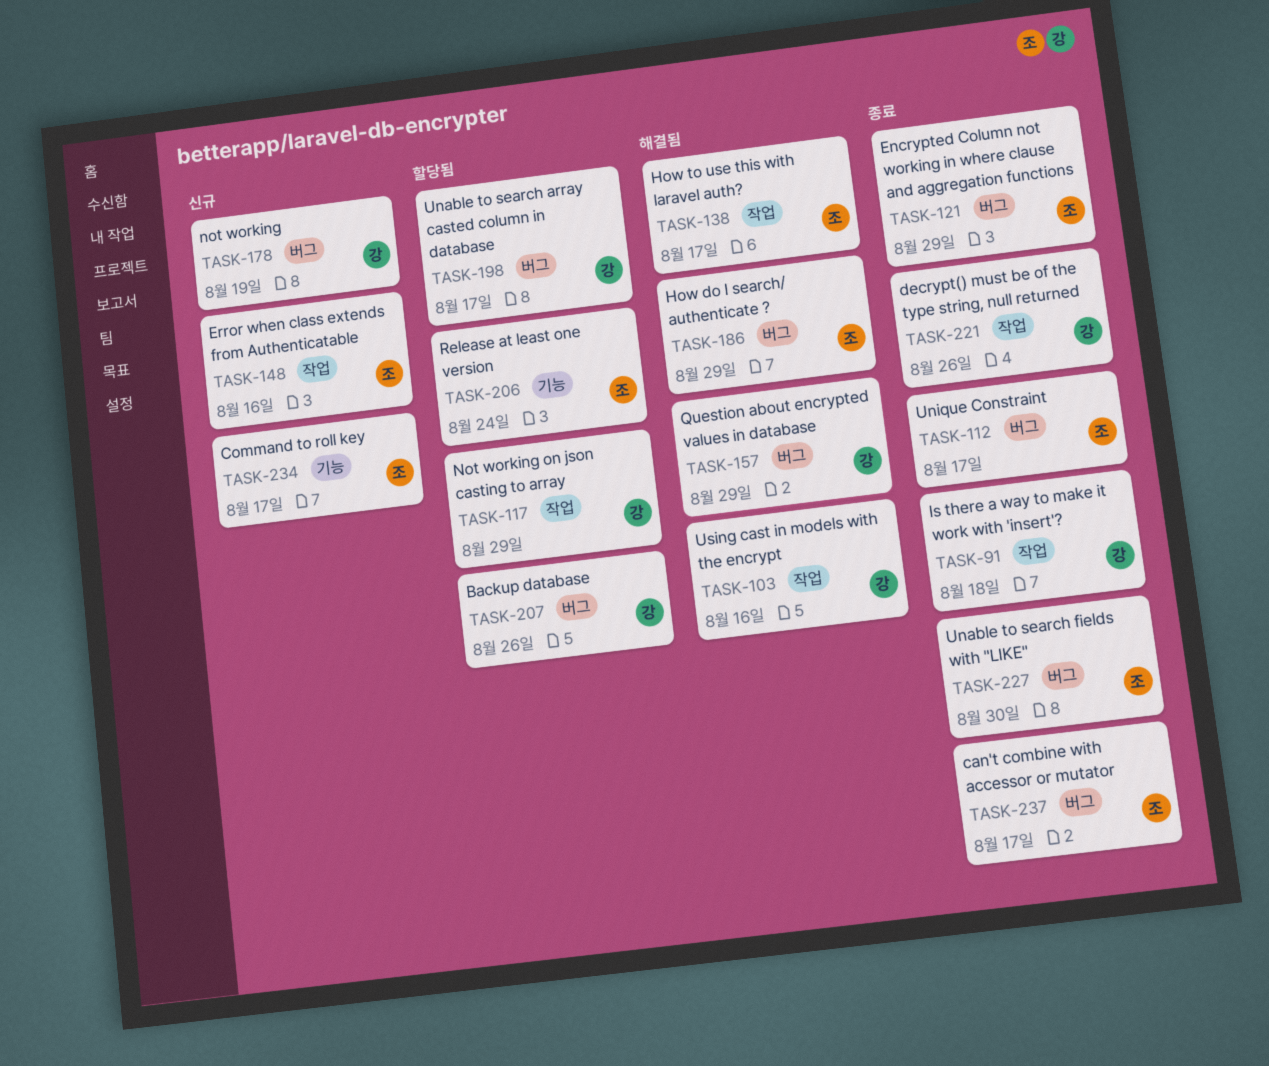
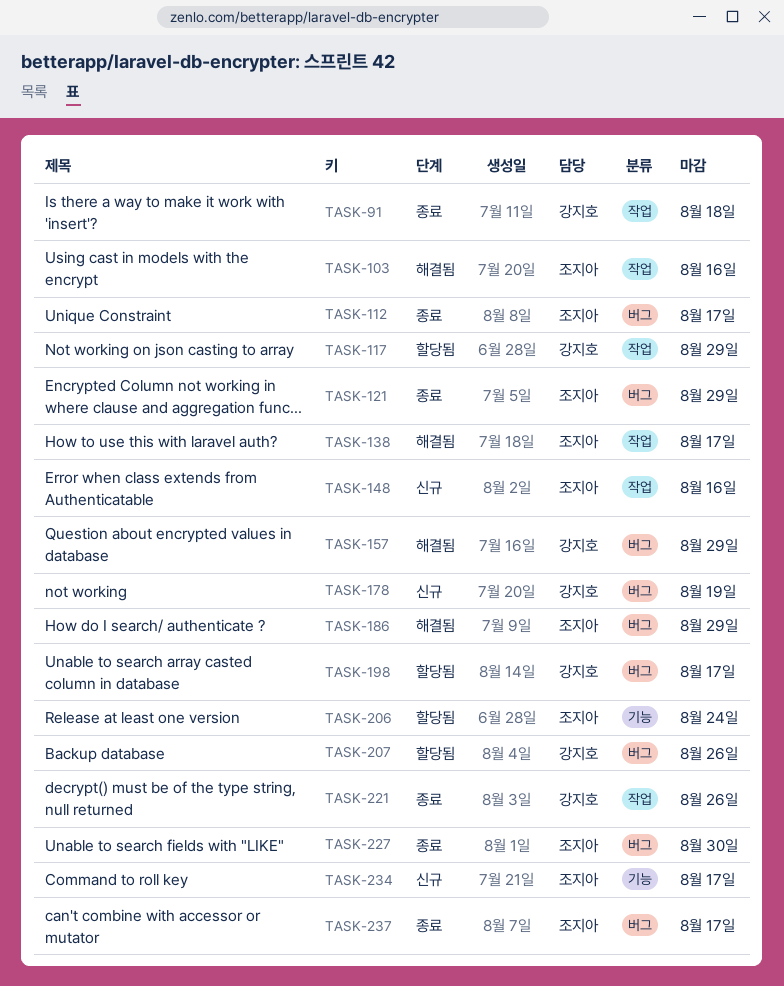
TASK-103, owner: 강지호 -> 조지아

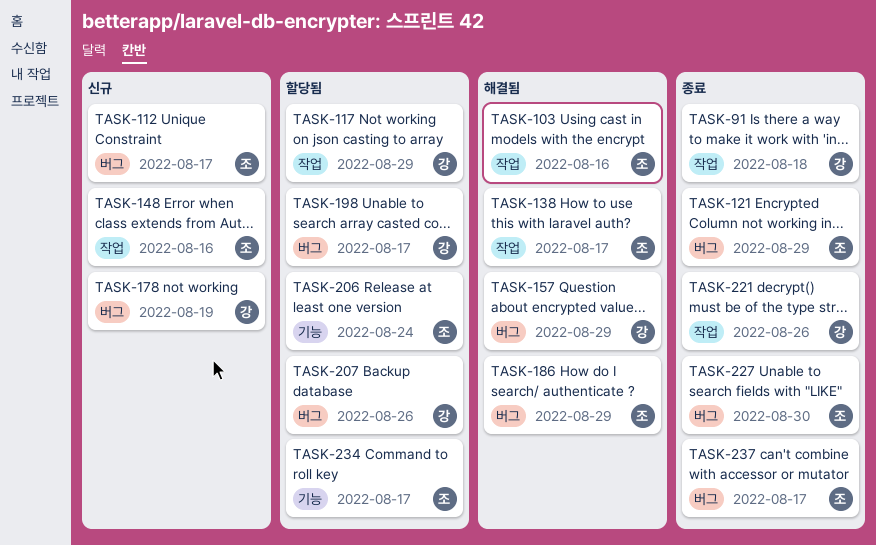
TASK-112, status: 종료 -> 신규
TASK-234, status: 신규 -> 할당됨

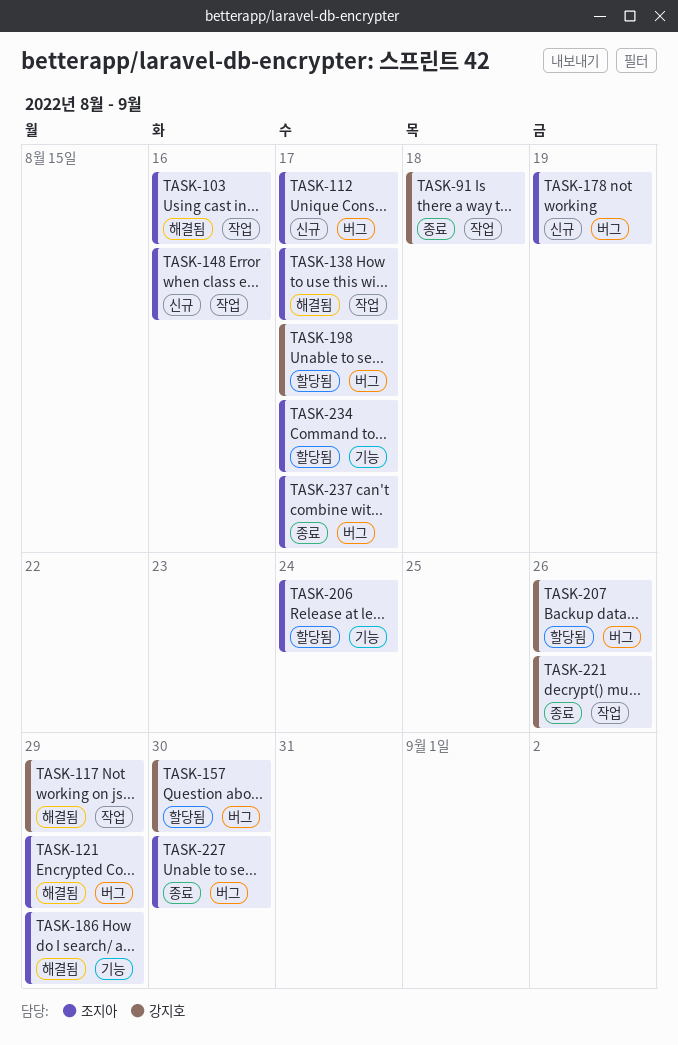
TASK-117, status: 할당됨 -> 해결됨
TASK-121, status: 종료 -> 해결됨
TASK-157, status: 해결됨 -> 할당됨
TASK-157, due: Aug 29 -> Aug 30
TASK-178, owner: 강지호 -> 조지아
TASK-186, label: 버그 -> 기능

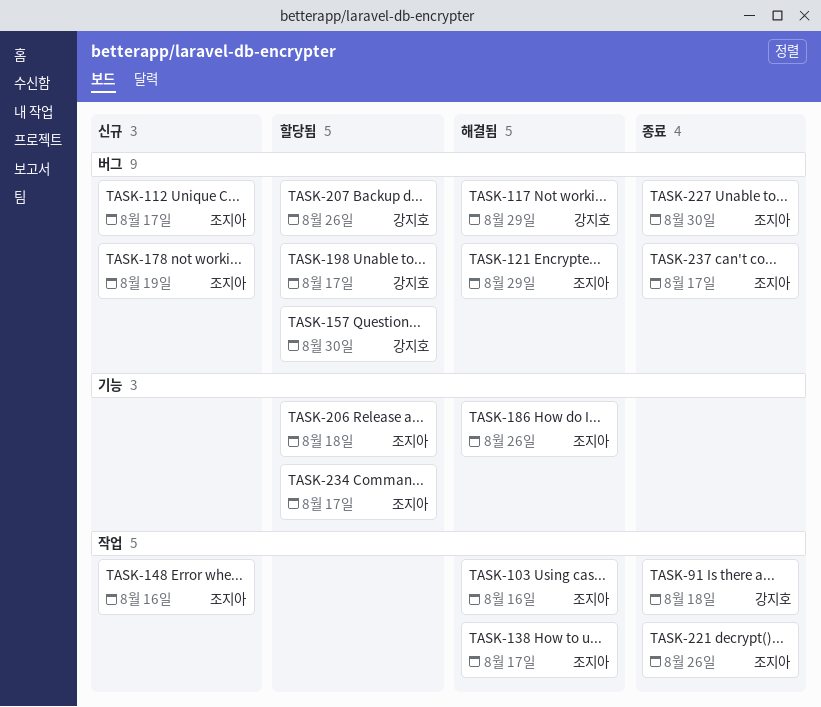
TASK-117, label: 작업 -> 버그
TASK-186, due: Aug 29 -> Aug 26
TASK-206, due: Aug 24 -> Aug 18
TASK-221, owner: 강지호 -> 조지아

